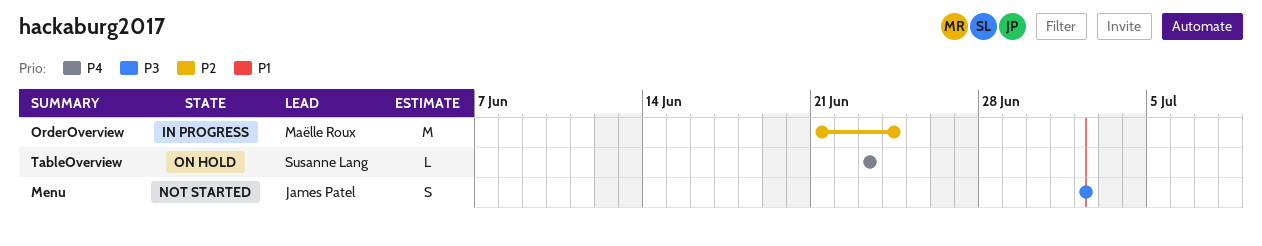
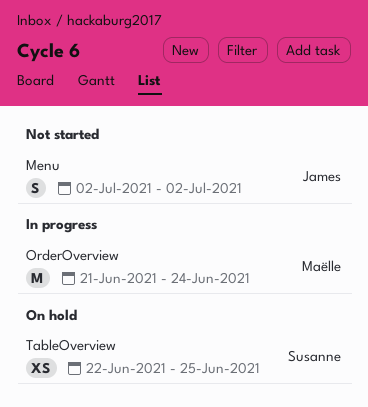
TableOverview, estimate: L -> XS
TableOverview, start: Jun 23 -> Jun 22
TableOverview, due: Jun 23 -> Jun 25

